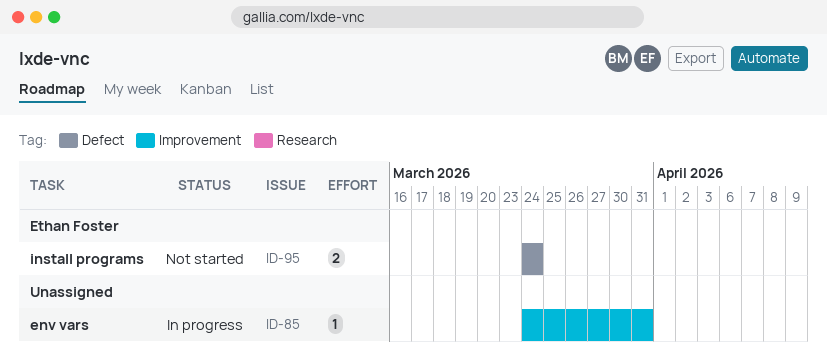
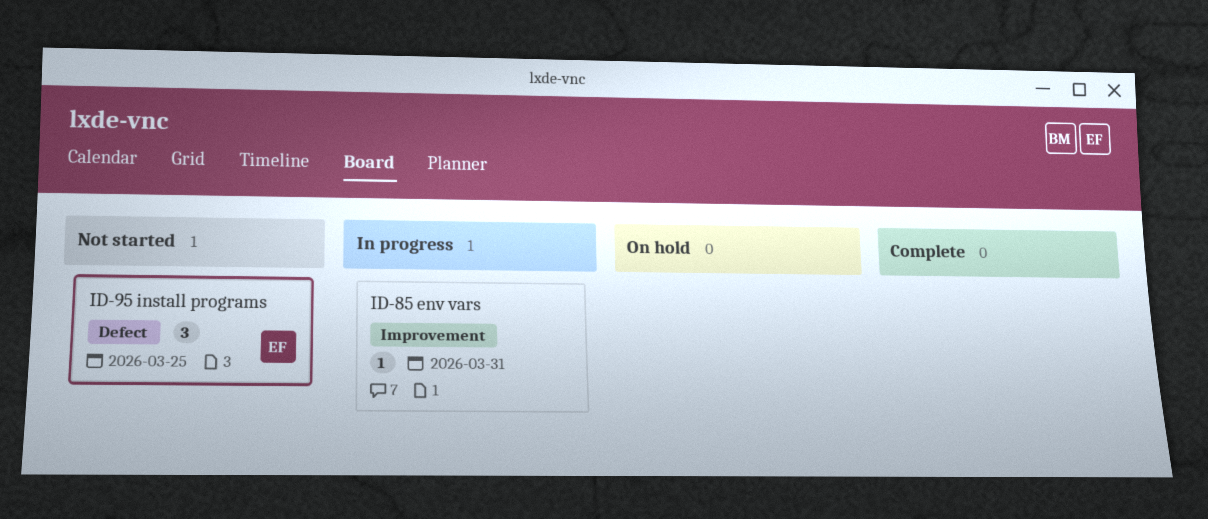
ID-95, estimate: 2 -> 3
ID-95, due: Mar 24 -> Mar 25

